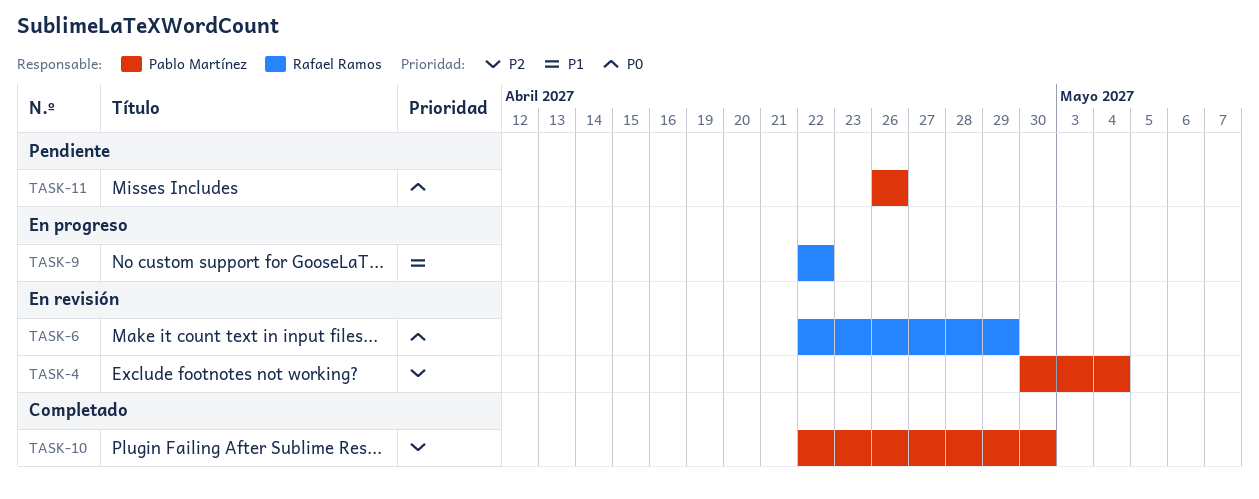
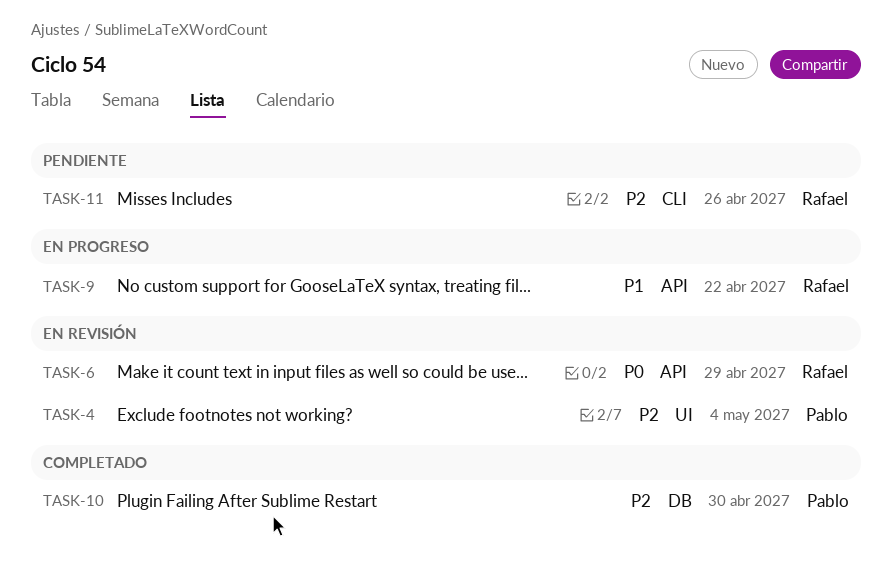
TASK-11, owner: Pablo Martínez -> Rafael Ramos
TASK-11, priority: P0 -> P2

